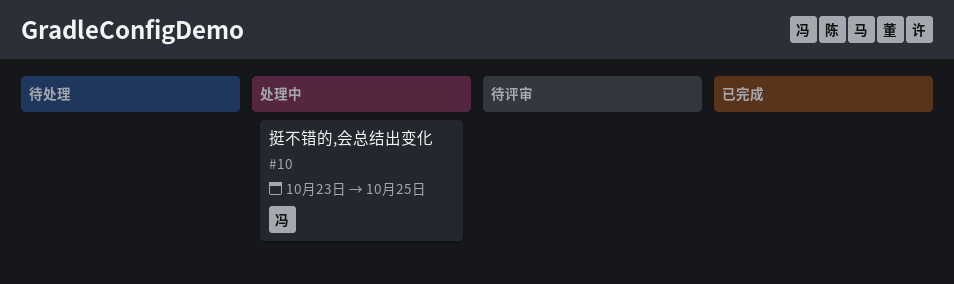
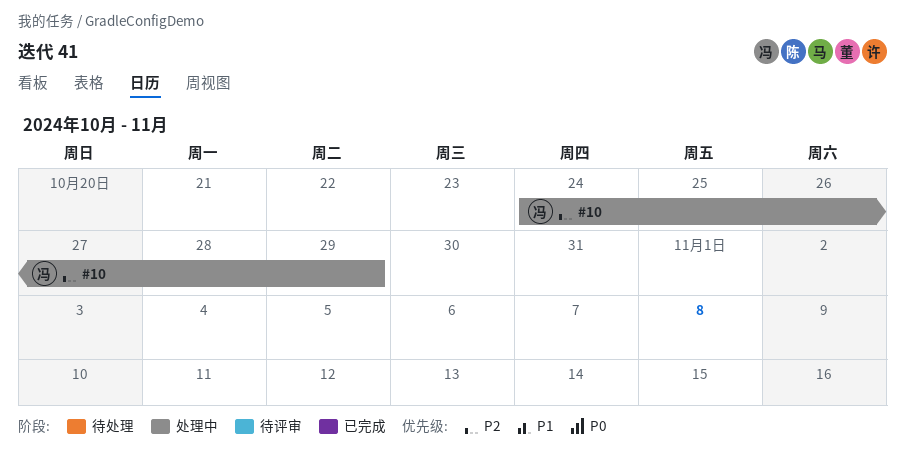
#10, start: Oct 23 -> Oct 24
#10, due: Oct 25 -> Oct 29

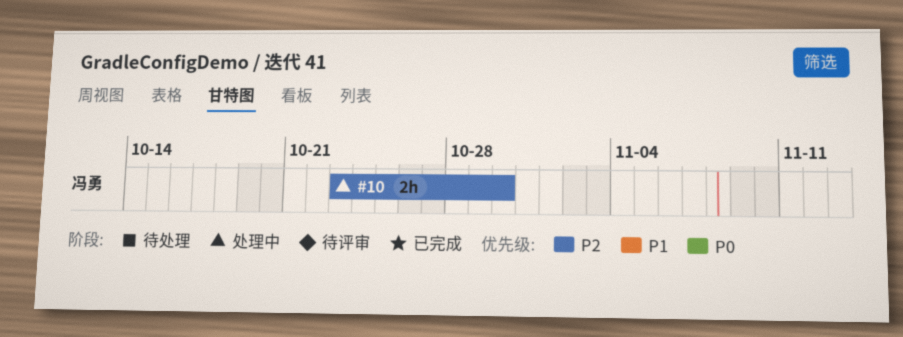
#10, start: Oct 24 -> Oct 23
#10, due: Oct 29 -> Oct 30

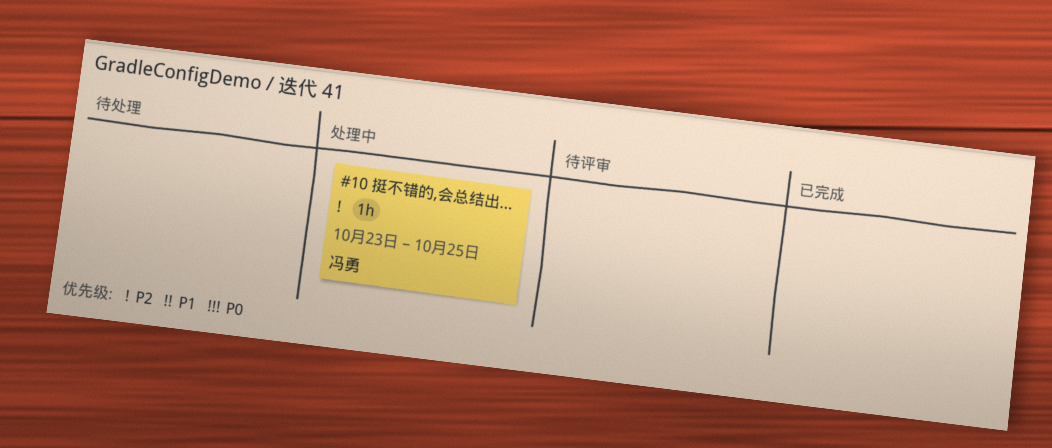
#10, estimate: 2h -> 1h
#10, due: Oct 30 -> Oct 25

